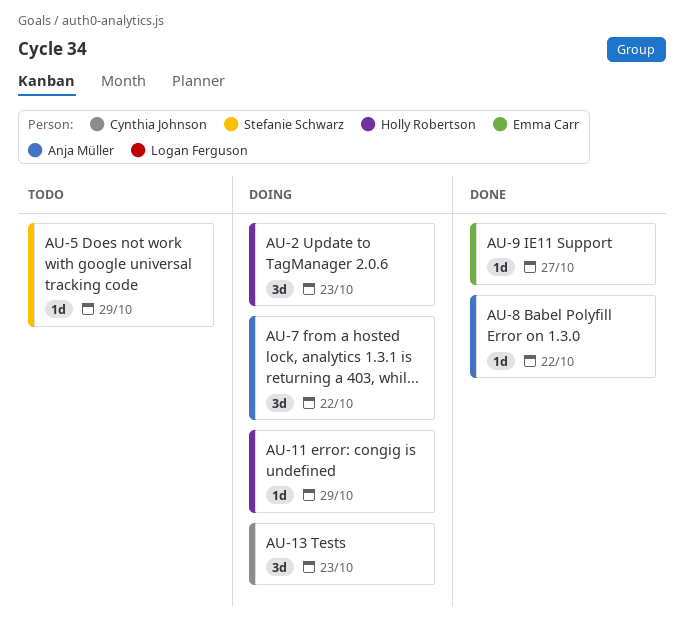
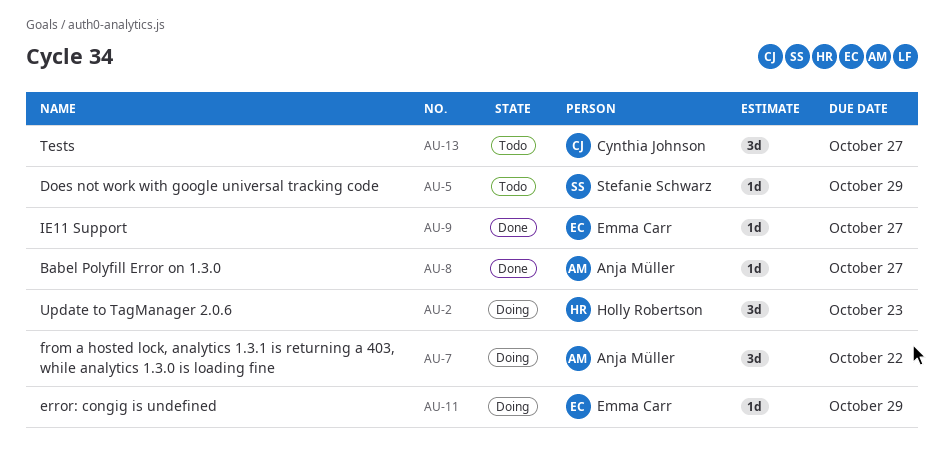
AU-8, due: Oct 22 -> Oct 27
AU-11, owner: Holly Robertson -> Emma Carr
AU-13, status: Doing -> Todo
AU-13, due: Oct 23 -> Oct 27

